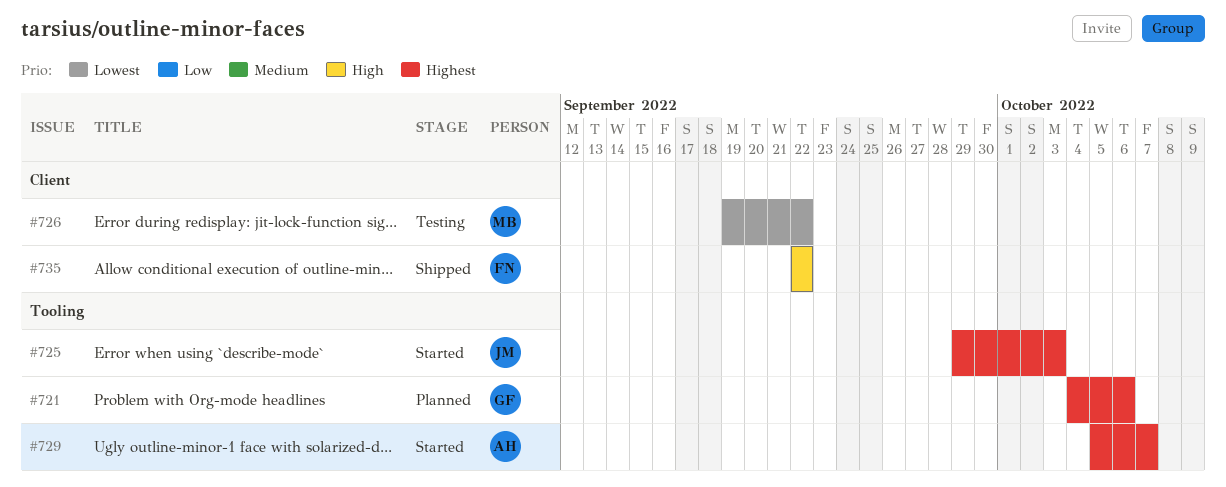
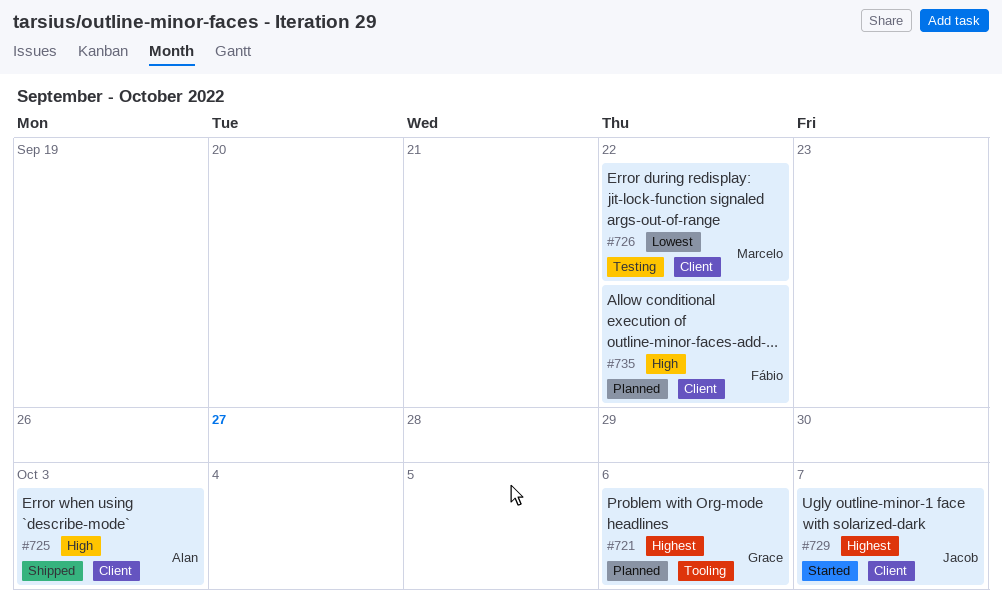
#725, status: Started -> Shipped
#725, owner: Jacob -> Alan
#725, priority: Highest -> High
#725, label: Tooling -> Client
#729, owner: Alan -> Jacob
#729, label: Tooling -> Client
#735, status: Shipped -> Planned

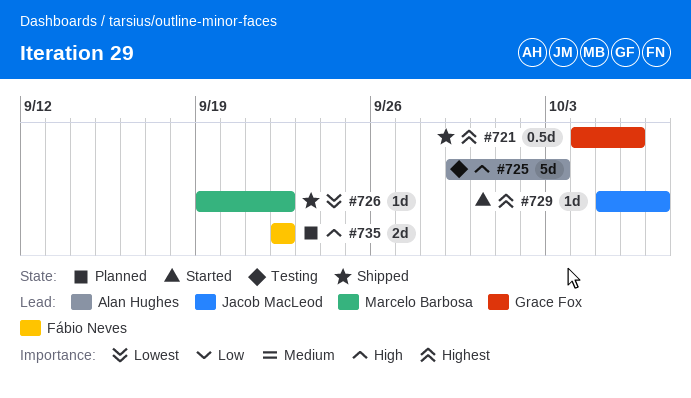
#721, status: Planned -> Shipped
#725, status: Shipped -> Testing
#726, status: Testing -> Shipped

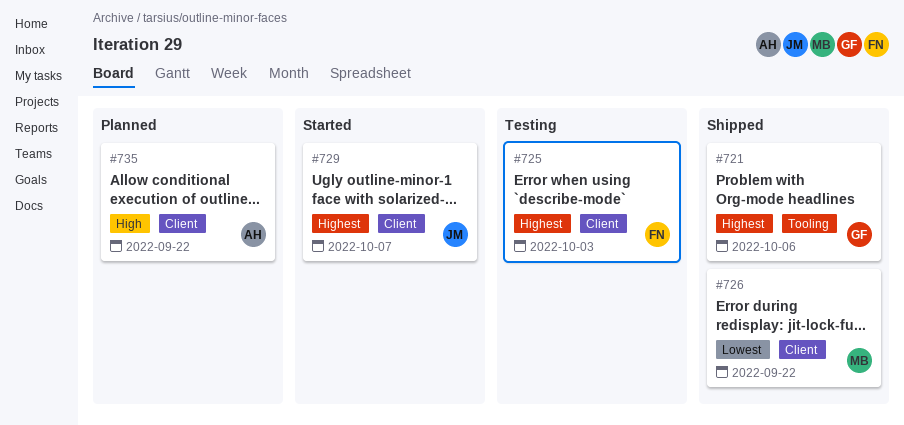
#725, owner: Alan Hughes -> Fábio Neves
#725, priority: High -> Highest
#735, owner: Fábio Neves -> Alan Hughes

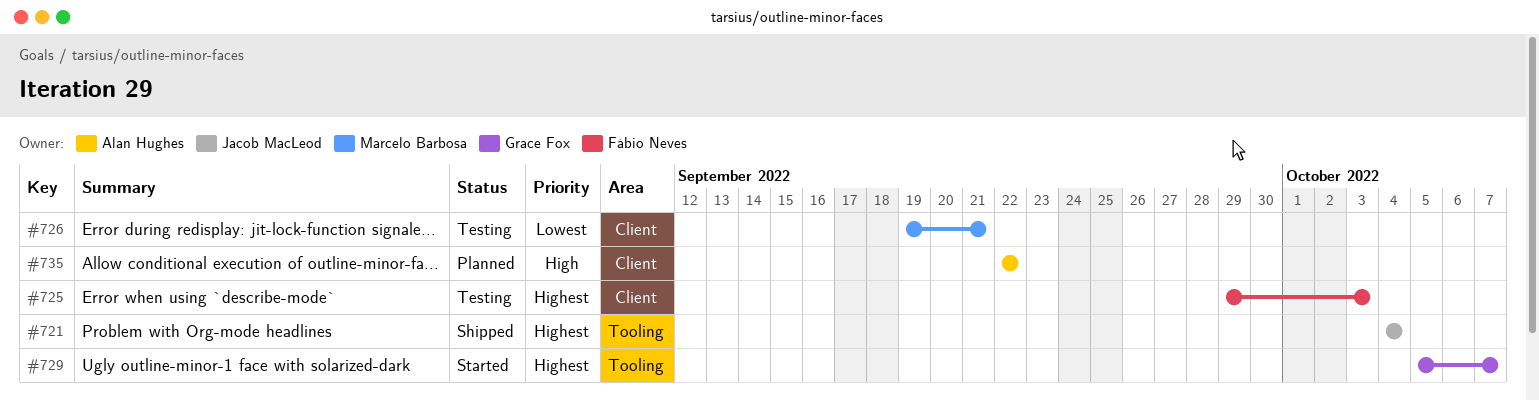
#721, owner: Grace Fox -> Jacob MacLeod
#721, due: Oct 6 -> Oct 4
#726, status: Shipped -> Testing
#726, due: Sep 22 -> Sep 21
#729, owner: Jacob MacLeod -> Grace Fox
#729, label: Client -> Tooling

